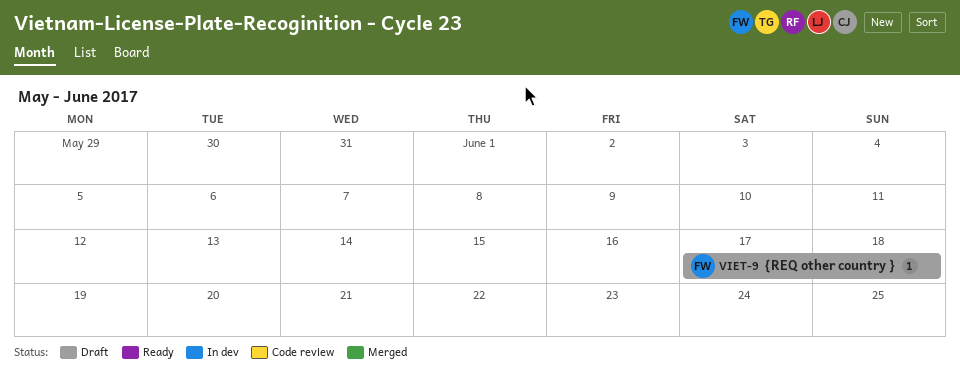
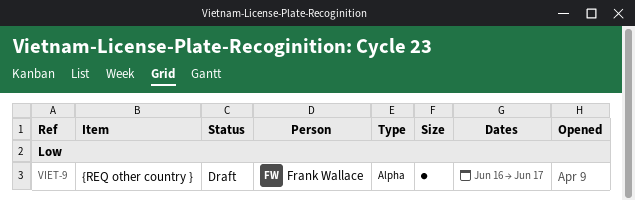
VIET-9, start: Jun 17 -> Jun 16
VIET-9, due: Jun 18 -> Jun 17

